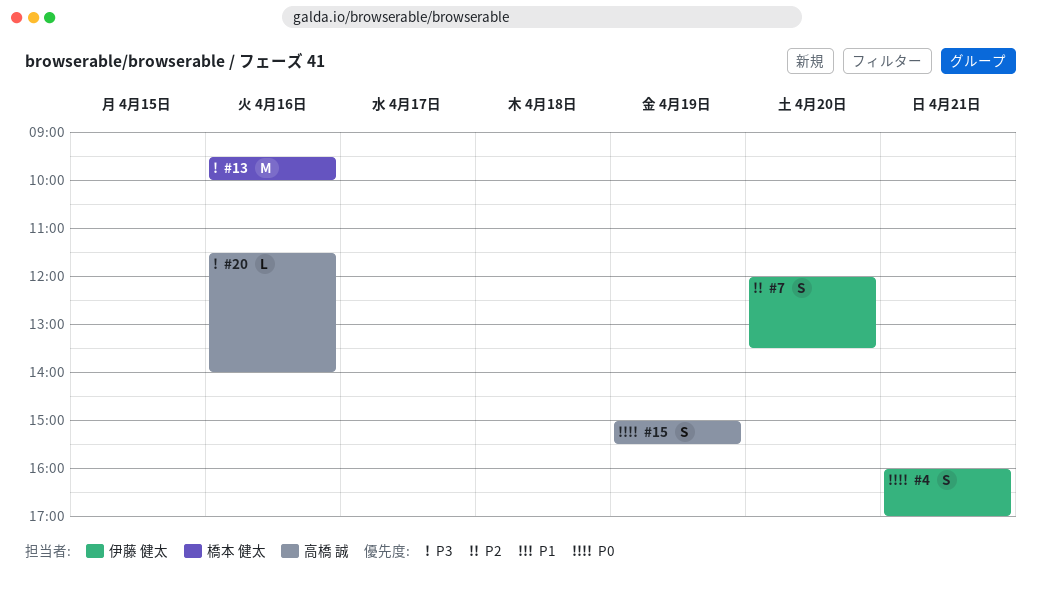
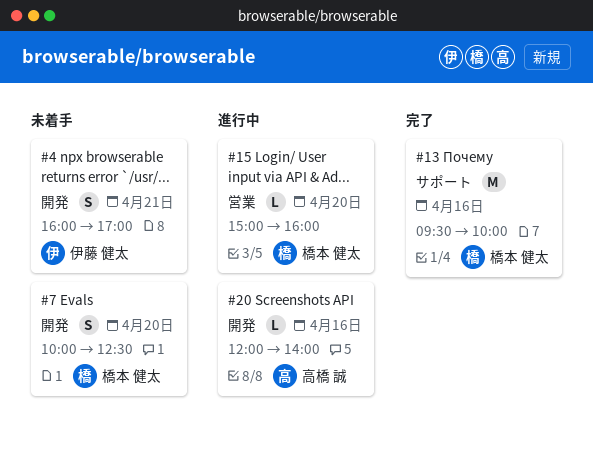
#7, owner: 伊藤 健太 -> 橋本 健太
#7, begins: 12:00 -> 10:00
#7, ends: 13:30 -> 12:30
#15, owner: 高橋 誠 -> 橋本 健太
#15, estimate: S -> L
#15, day: Apr 19 -> Apr 20
#15, ends: 15:30 -> 16:00
#20, begins: 11:30 -> 12:00

